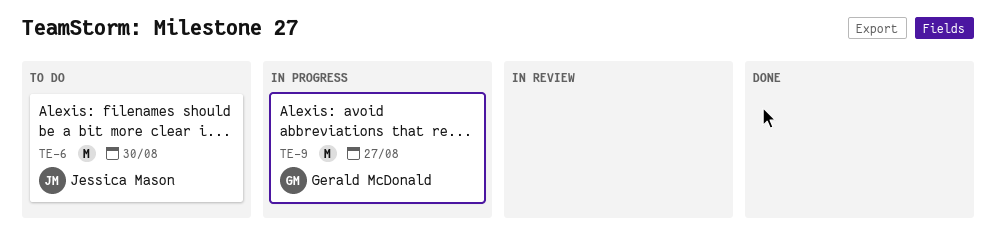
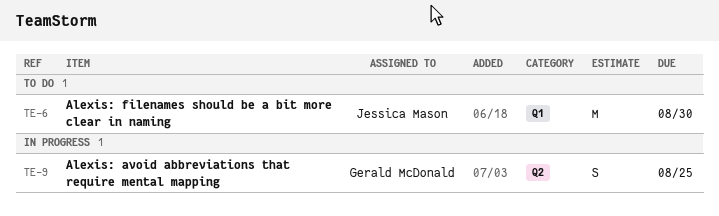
TE-9, estimate: M -> S
TE-9, due: Aug 27 -> Aug 25

